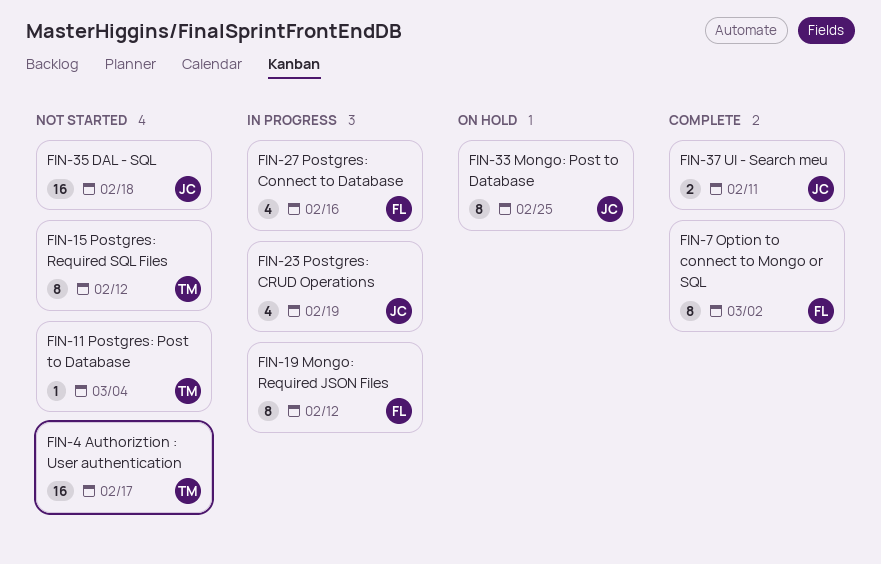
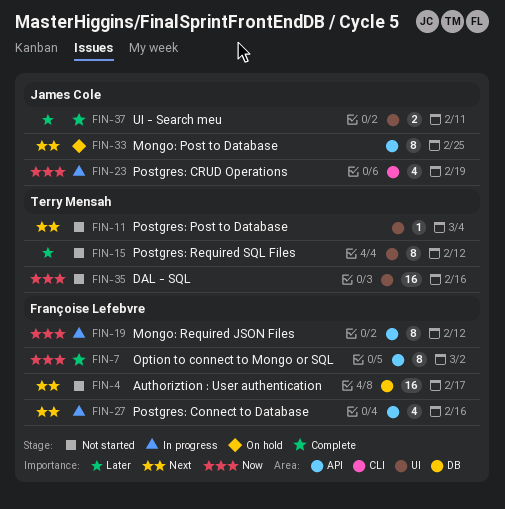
FIN-4, owner: Terry Mensah -> Françoise Lefebvre
FIN-35, owner: James Cole -> Terry Mensah
FIN-35, due: Feb 18 -> Feb 16

